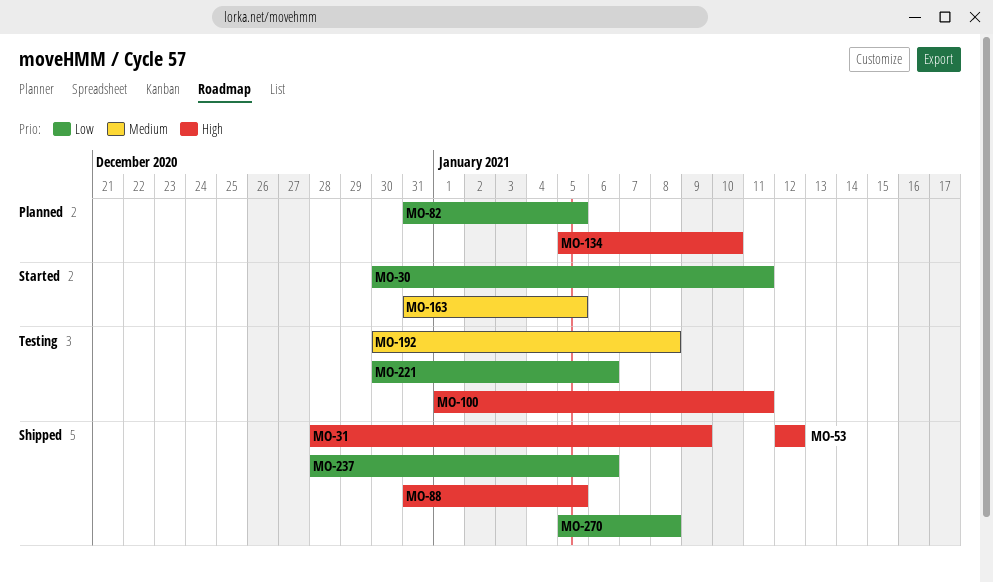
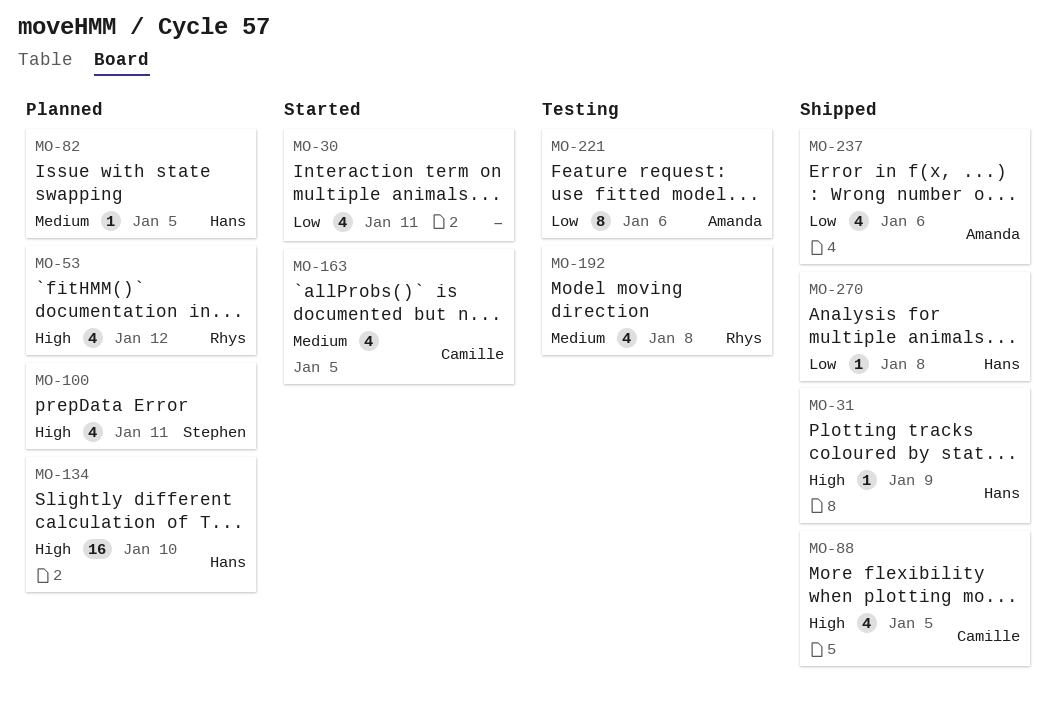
MO-53, status: Shipped -> Planned
MO-82, priority: Low -> Medium
MO-100, status: Testing -> Planned

